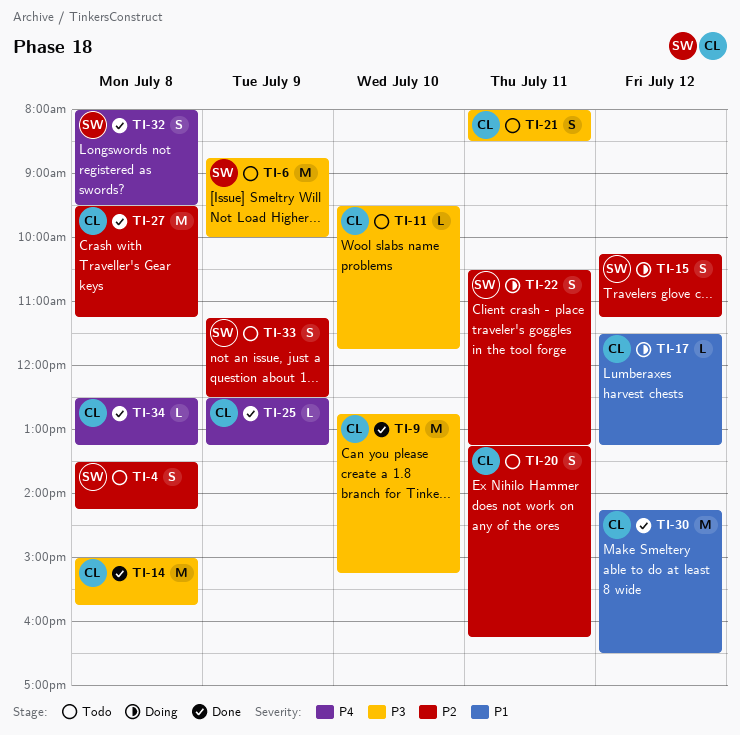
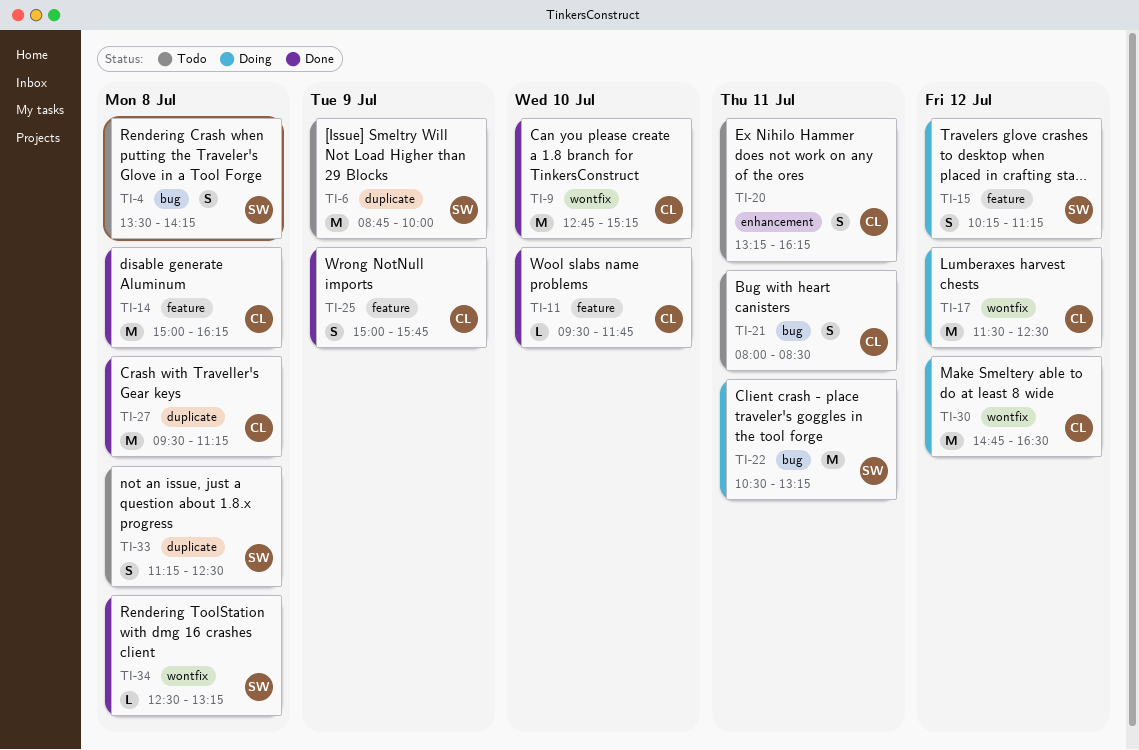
TI-11, status: Todo -> Done
TI-14, ends: 15:45 -> 16:15
TI-17, estimate: L -> M
TI-17, ends: 13:15 -> 12:30
TI-22, estimate: S -> M
TI-25, estimate: L -> S
TI-25, begins: 12:30 -> 15:00
TI-25, ends: 13:15 -> 15:45
TI-30, status: Done -> Doing
TI-30, begins: 14:15 -> 14:45
TI-32: present -> none
TI-33, day: Jul 9 -> Jul 8
TI-34, owner: CL -> SW

